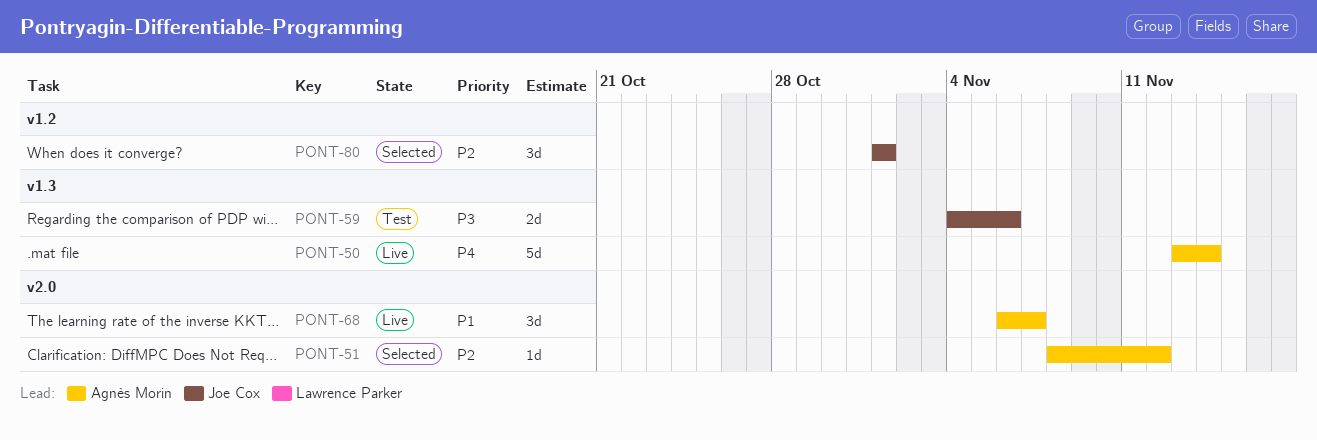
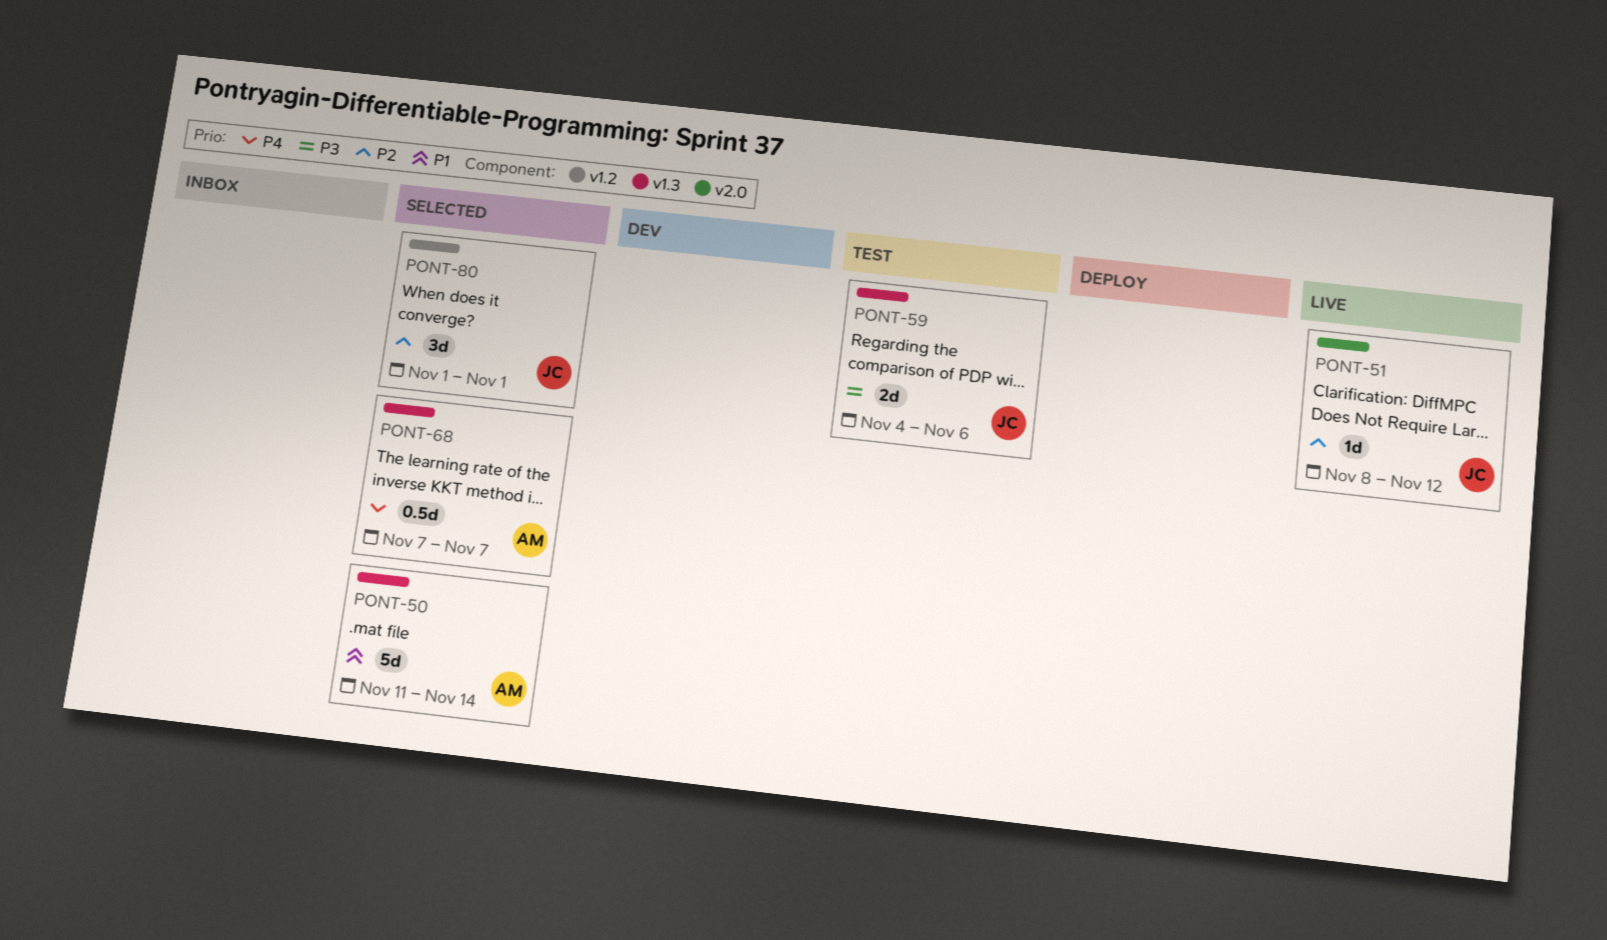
PONT-50, status: Live -> Selected
PONT-50, priority: P4 -> P1
PONT-50, start: Nov 13 -> Nov 11
PONT-51, status: Selected -> Live
PONT-51, owner: Agnès Morin -> Joe Cox
PONT-68, status: Live -> Selected
PONT-68, priority: P1 -> P4
PONT-68, label: v2.0 -> v1.3
PONT-68, estimate: 3d -> 0.5d
PONT-68, start: Nov 6 -> Nov 7

